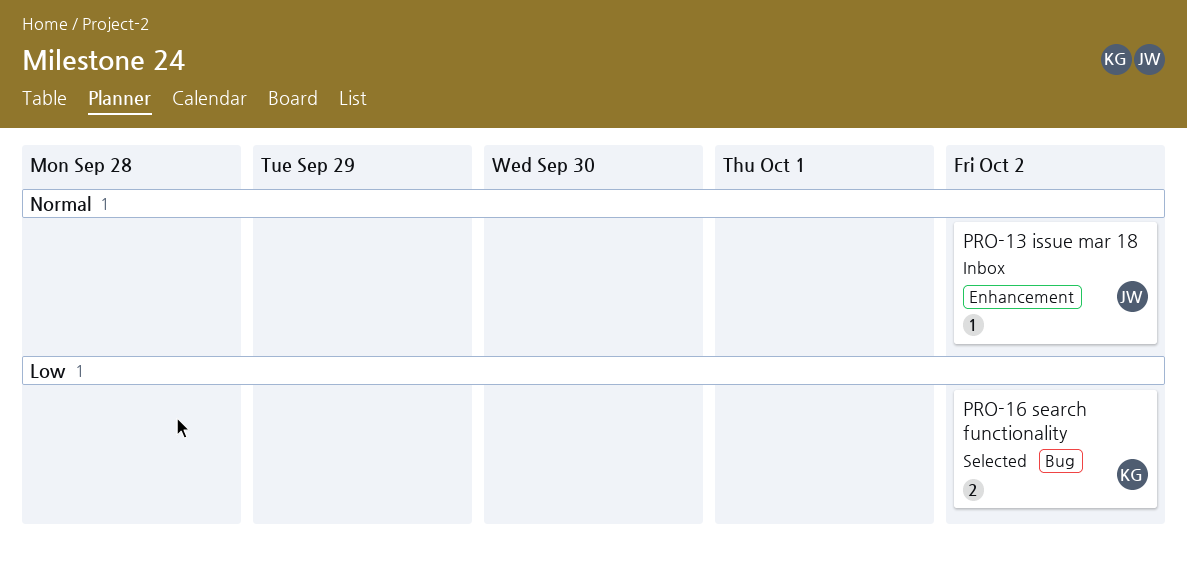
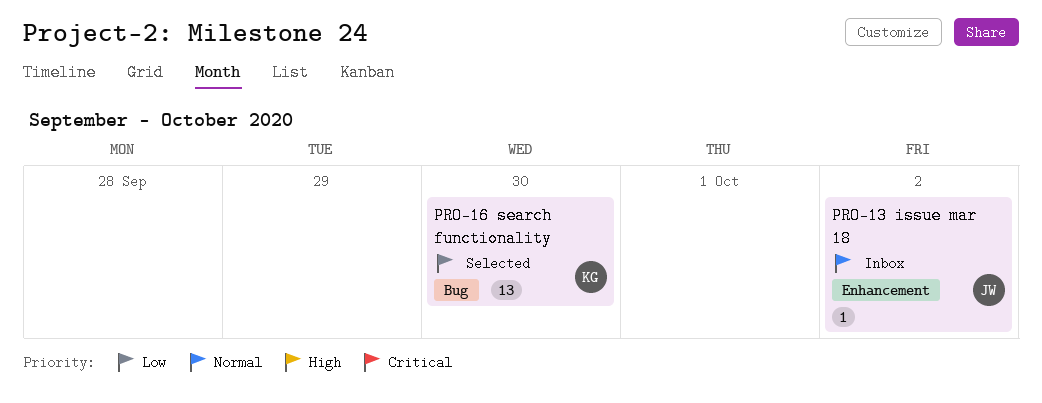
PRO-16, estimate: 2 -> 13
PRO-16, due: Oct 2 -> Sep 30

